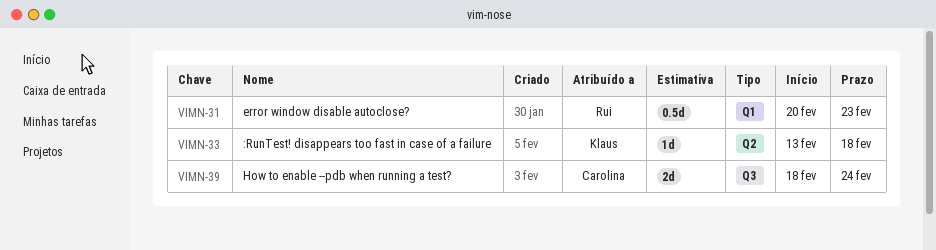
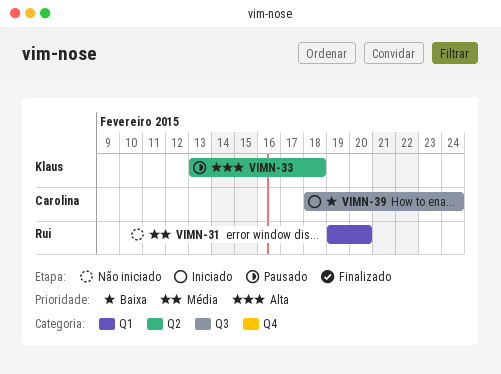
VIMN-31, start: Feb 20 -> Feb 19
VIMN-31, due: Feb 23 -> Feb 20

